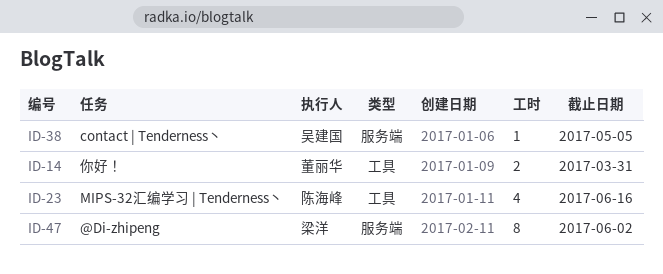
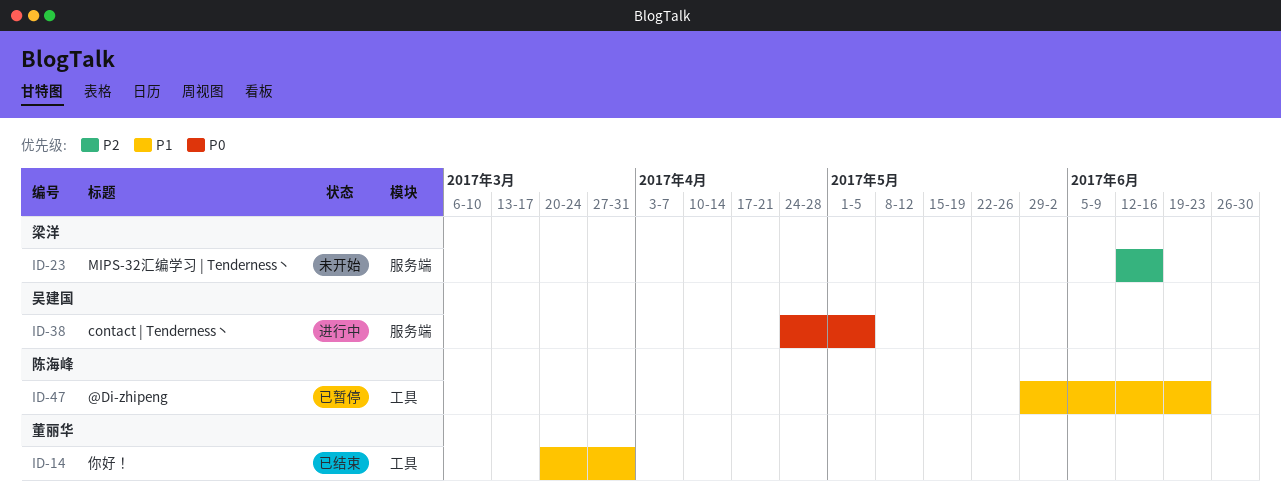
ID-23, owner: 陈海峰 -> 梁洋
ID-23, label: 工具 -> 服务端
ID-47, owner: 梁洋 -> 陈海峰
ID-47, label: 服务端 -> 工具
ID-47, due: Jun 2 -> Jun 23

